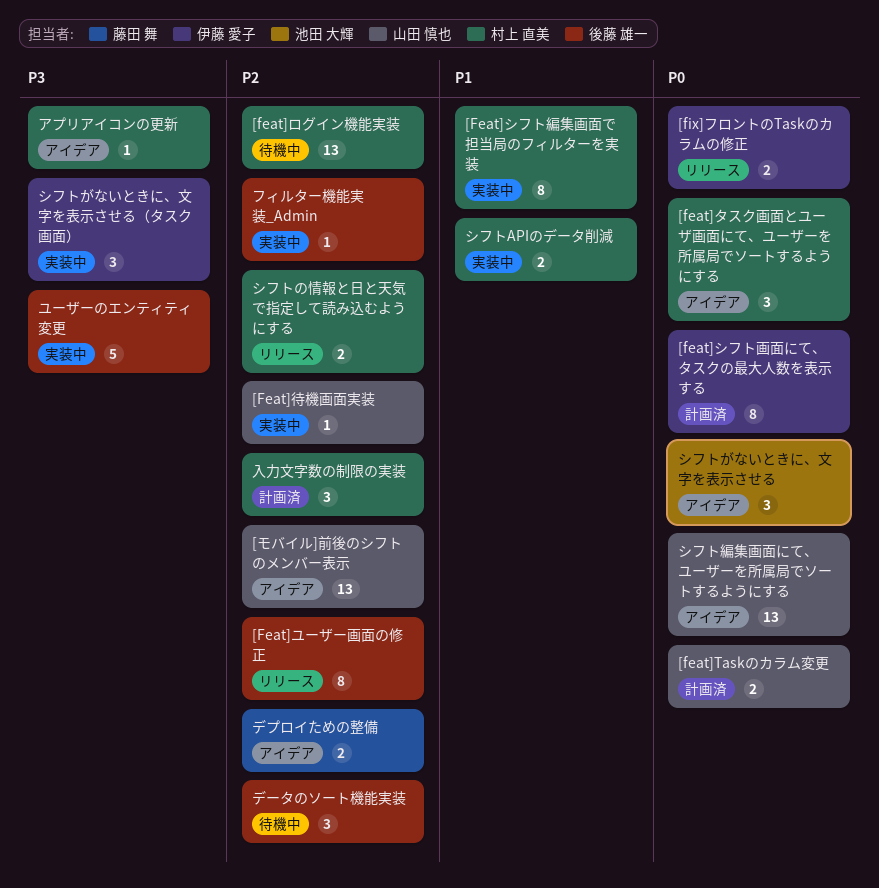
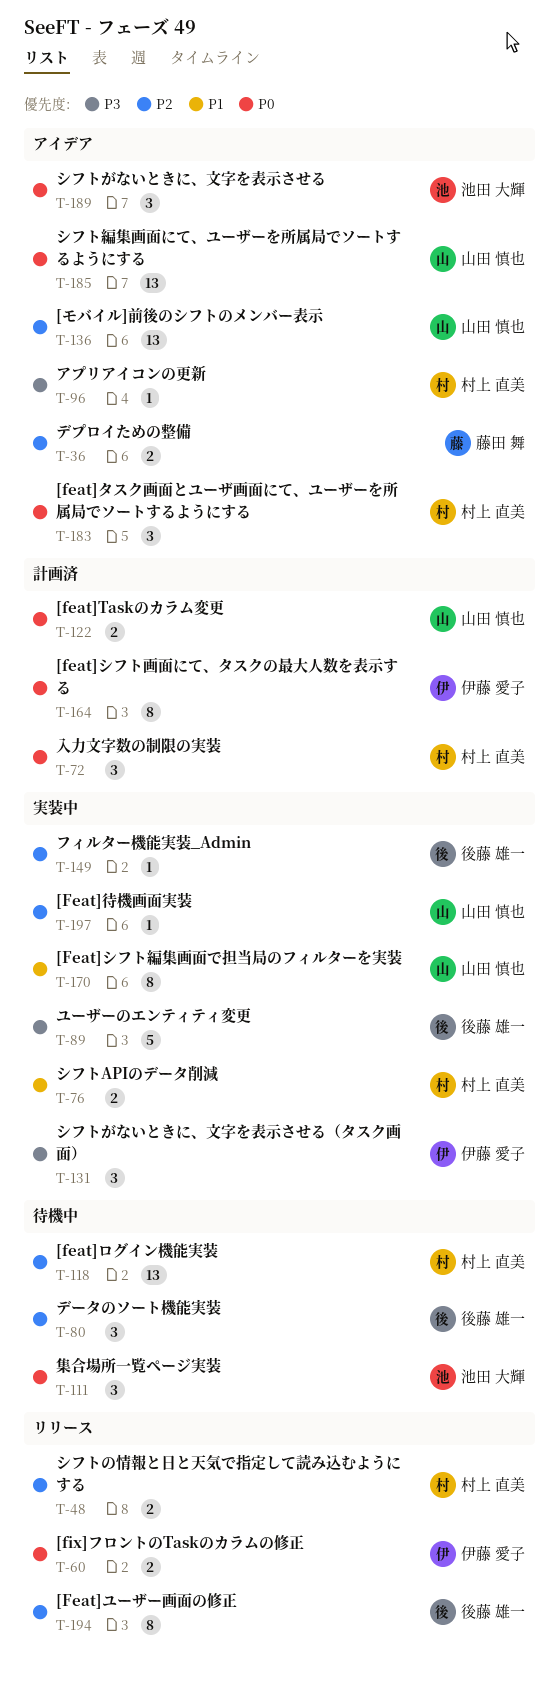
[Feat]シフト編集画面で担当局のフィルターを実装, owner: 村上 直美 -> 山田 慎也
入力文字数の制限の実装, priority: P2 -> P0
集合場所一覧ページ実装: none -> present

